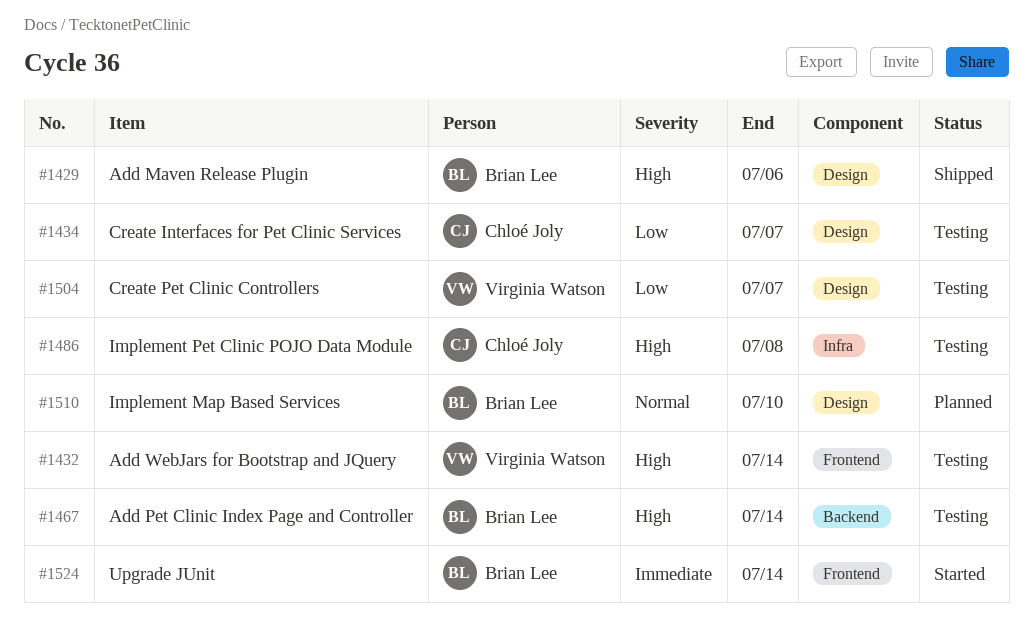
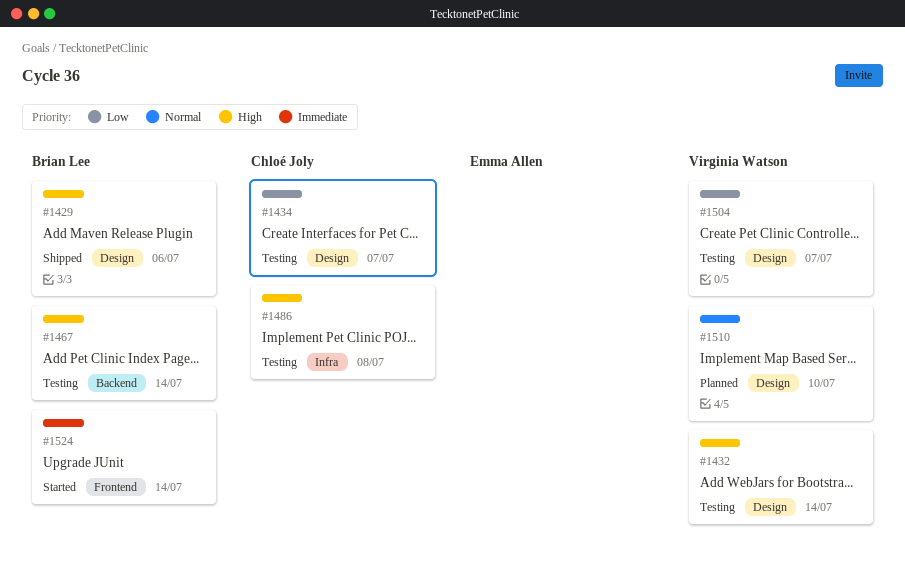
#1432, label: Frontend -> Design
#1510, owner: Brian Lee -> Virginia Watson

